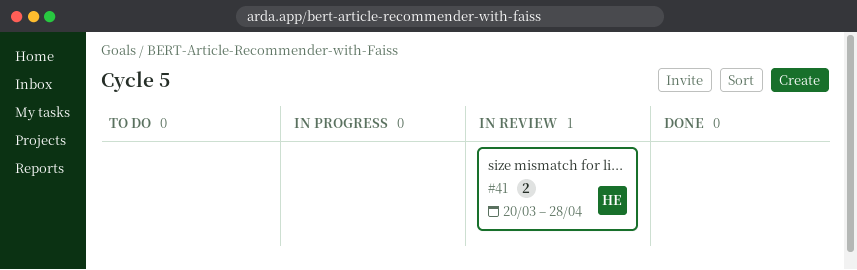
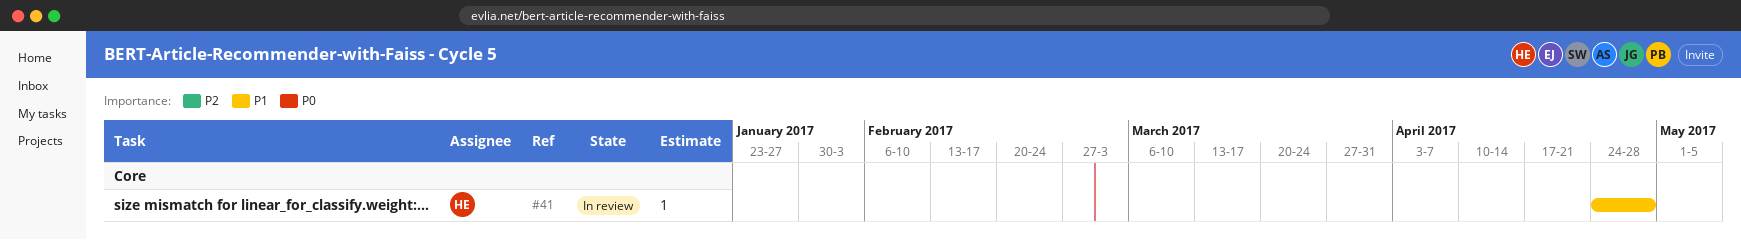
#41, estimate: 2 -> 1
#41, start: Mar 20 -> Apr 24

